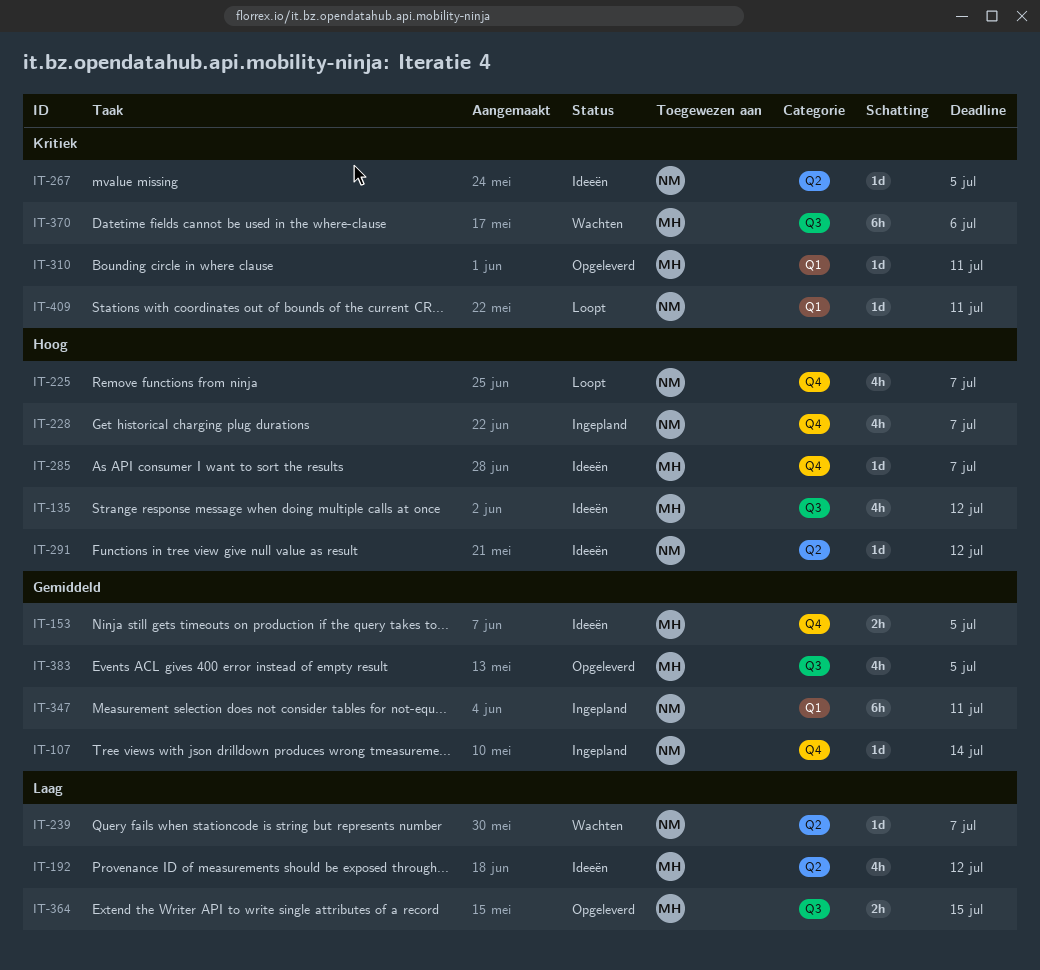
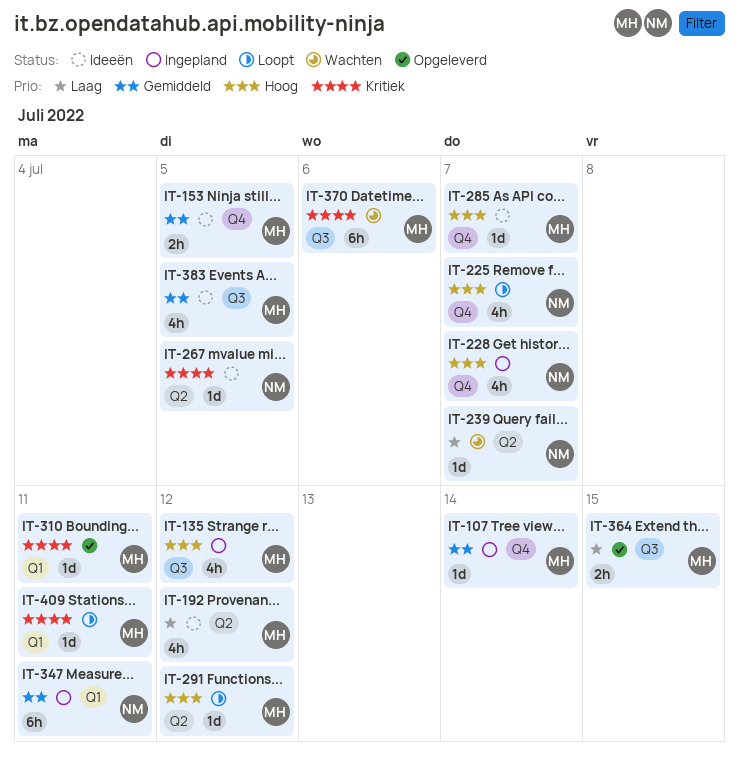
IT-107, owner: NM -> MH
IT-135, status: Ideeën -> Ingepland
IT-291, status: Ideeën -> Loopt
IT-291, owner: NM -> MH
IT-383, status: Opgeleverd -> Ideeën
IT-409, owner: NM -> MH

